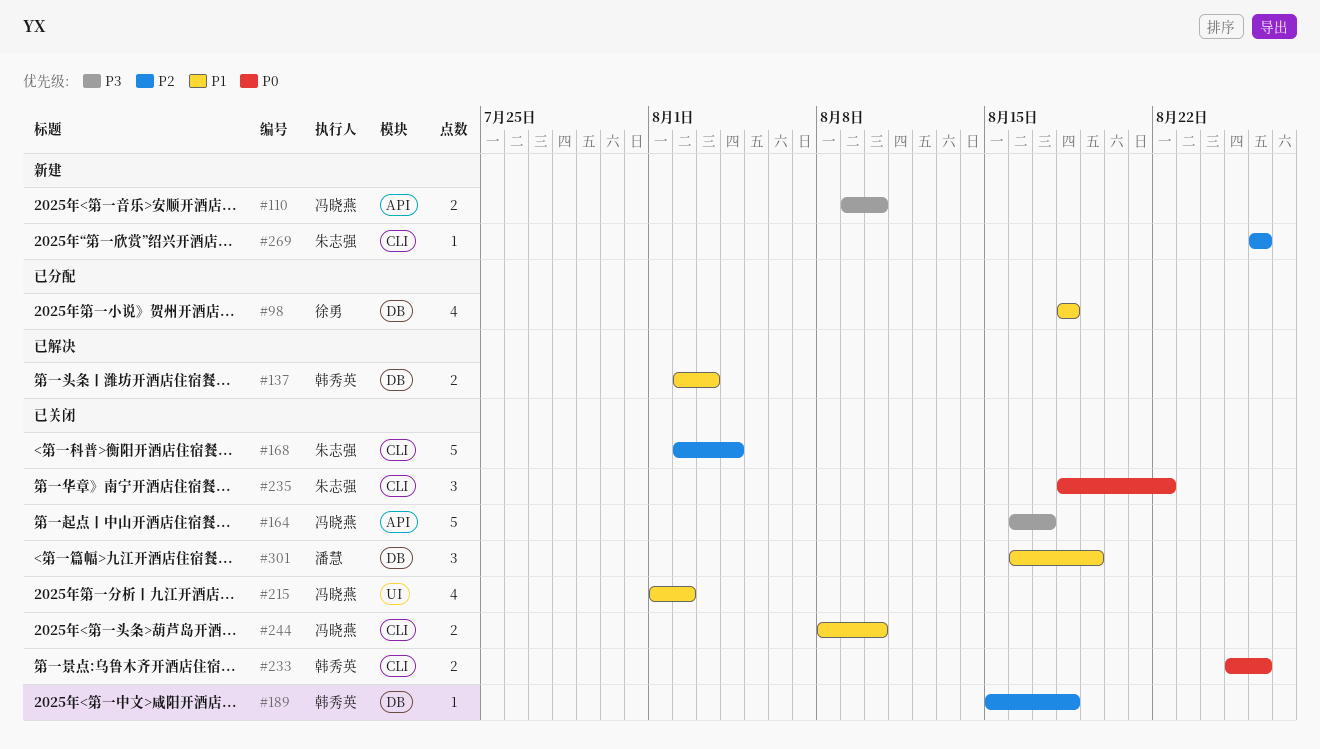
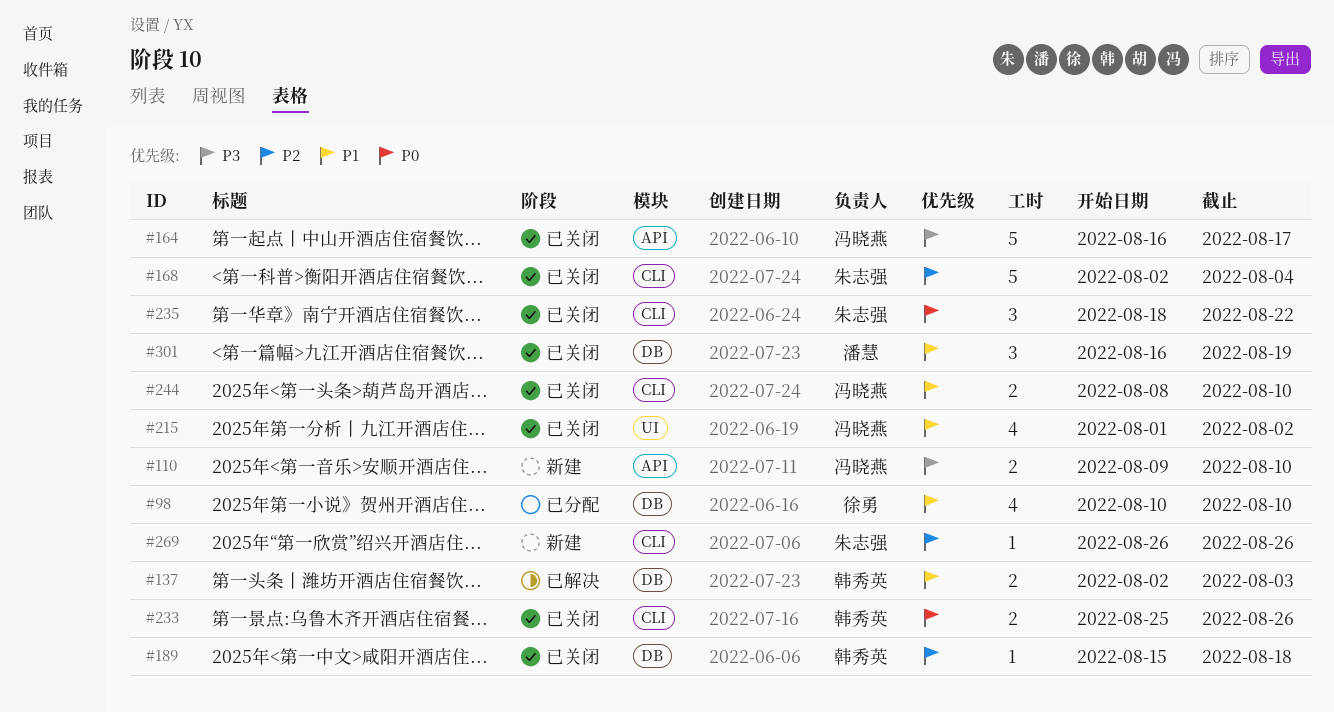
#98, start: Aug 18 -> Aug 10
#98, due: Aug 18 -> Aug 10

